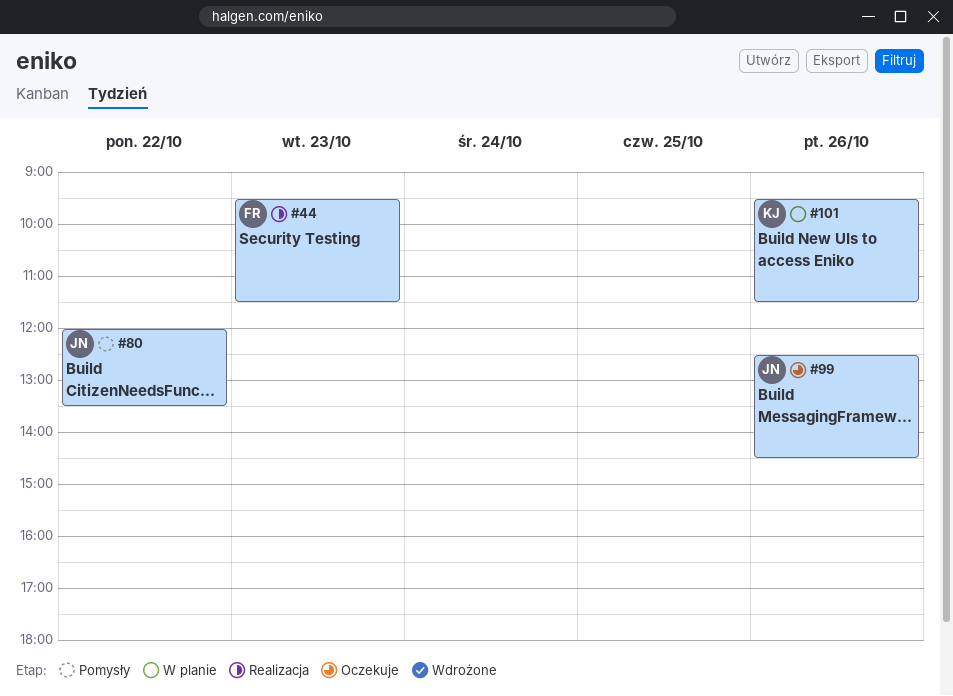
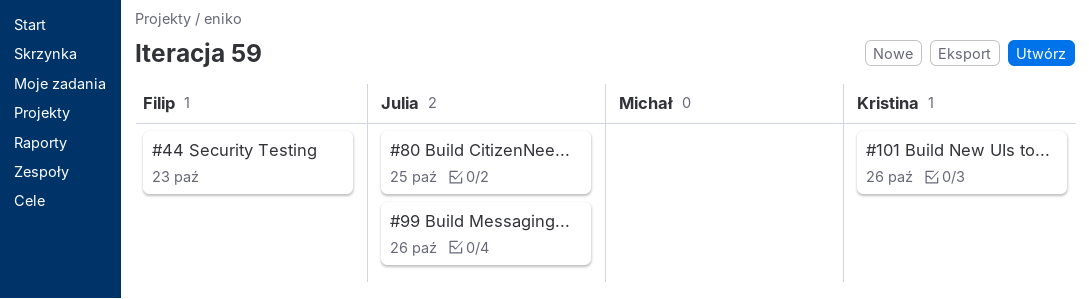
#80, day: Oct 22 -> Oct 25

